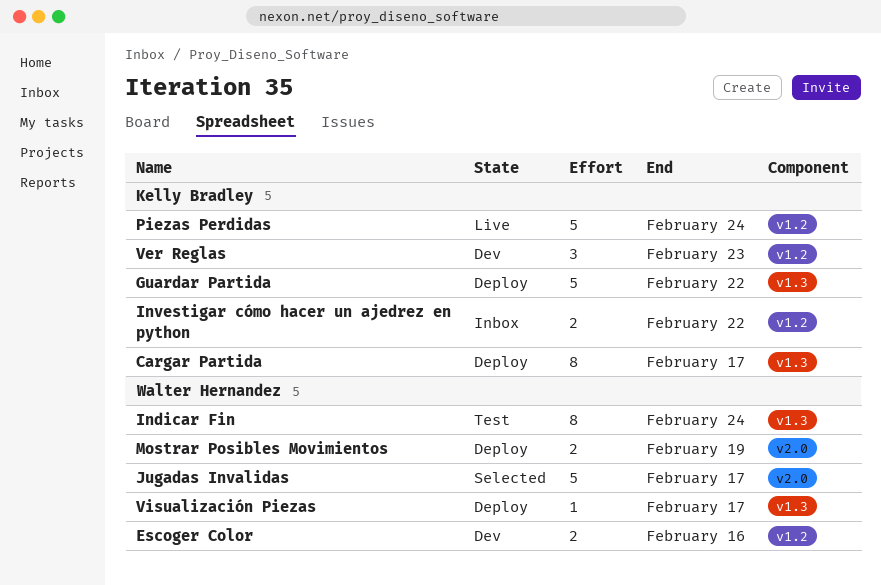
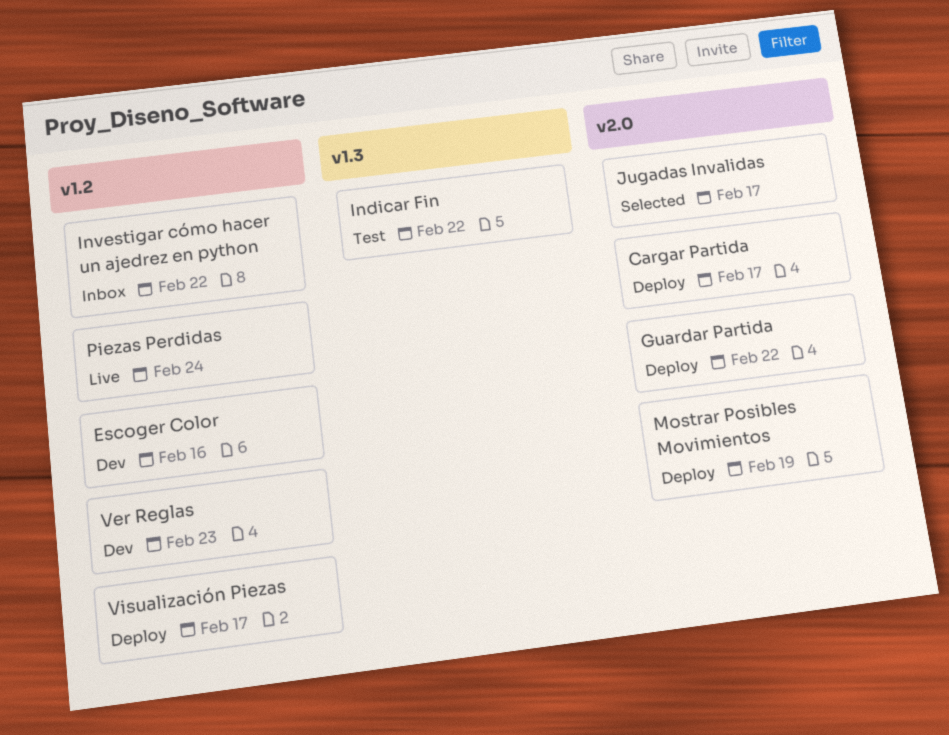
Cargar Partida, label: v1.3 -> v2.0
Guardar Partida, label: v1.3 -> v2.0
Indicar Fin, due: Feb 24 -> Feb 22
Visualización Piezas, label: v1.3 -> v1.2

